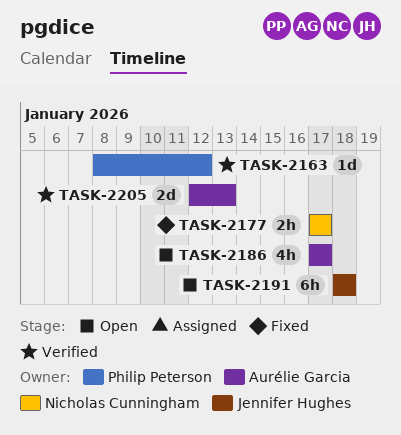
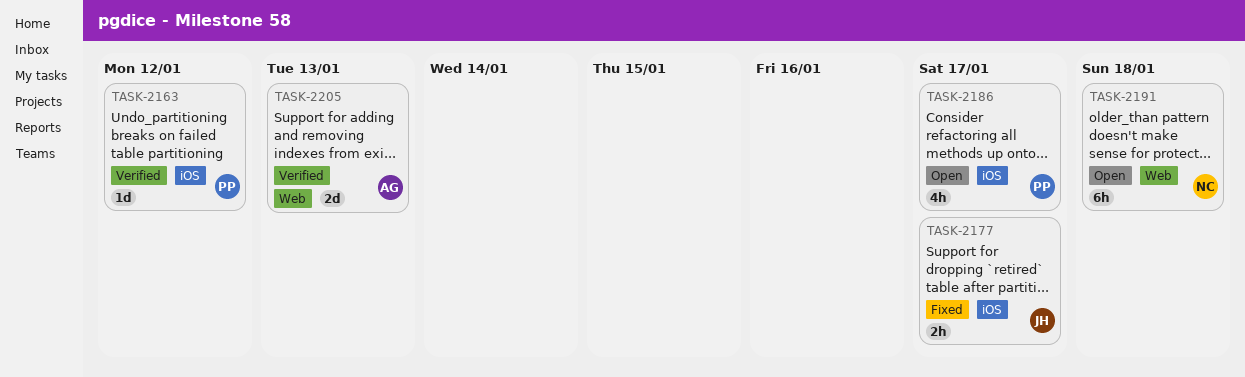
TASK-2177, owner: Nicholas Cunningham -> Jennifer Hughes
TASK-2186, owner: Aurélie Garcia -> Philip Peterson
TASK-2191, owner: Jennifer Hughes -> Nicholas Cunningham

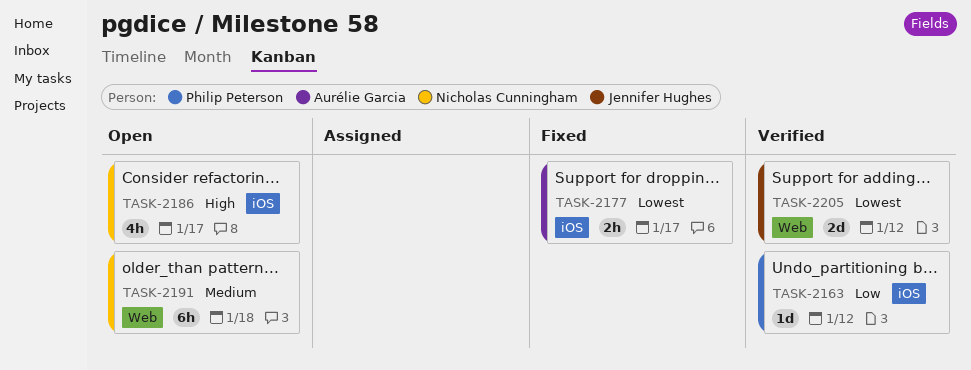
TASK-2177, owner: Jennifer Hughes -> Aurélie Garcia
TASK-2186, owner: Philip Peterson -> Nicholas Cunningham
TASK-2205, owner: Aurélie Garcia -> Jennifer Hughes
TASK-2205, due: Jan 13 -> Jan 12

